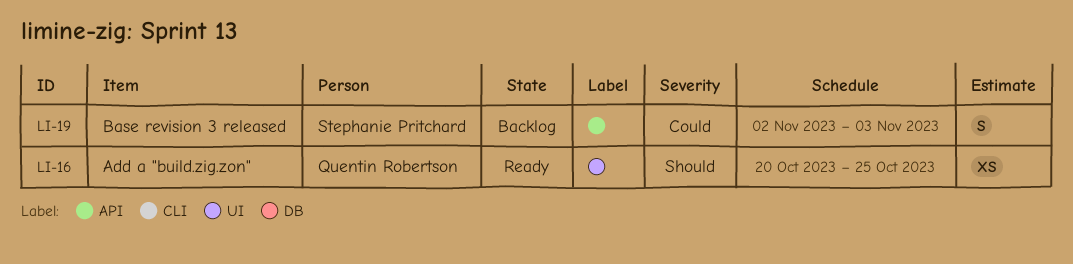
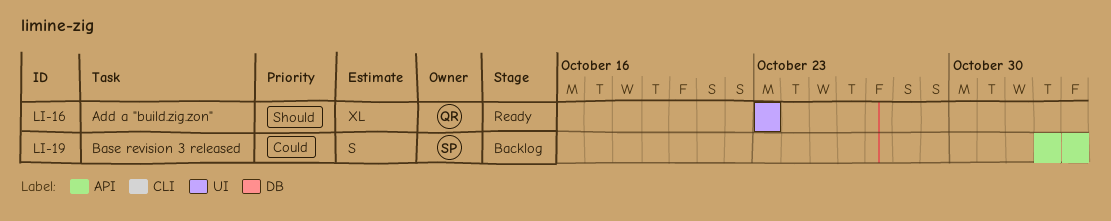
LI-16, estimate: XS -> XL
LI-16, start: Oct 20 -> Oct 23
LI-16, due: Oct 25 -> Oct 23

